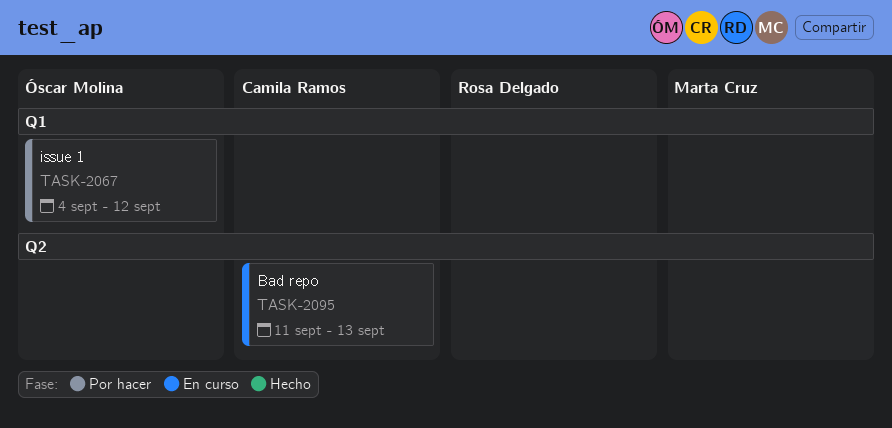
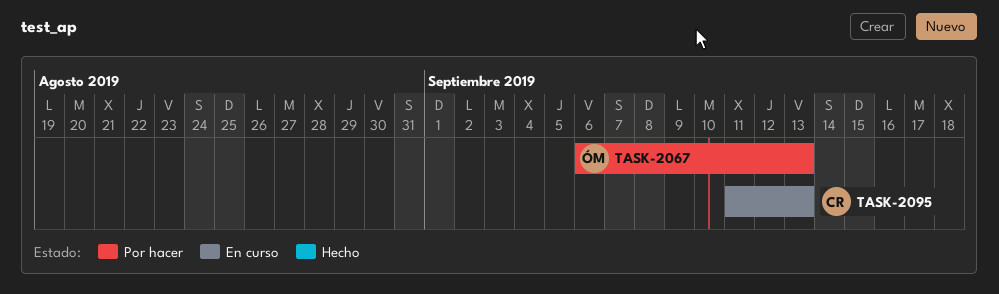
TASK-2067, start: Sep 4 -> Sep 6
TASK-2067, due: Sep 12 -> Sep 13

